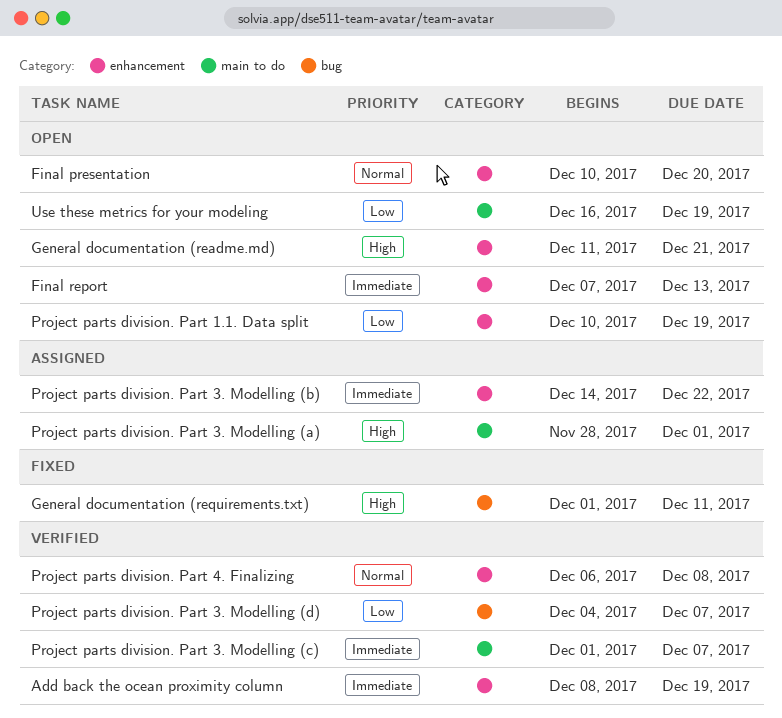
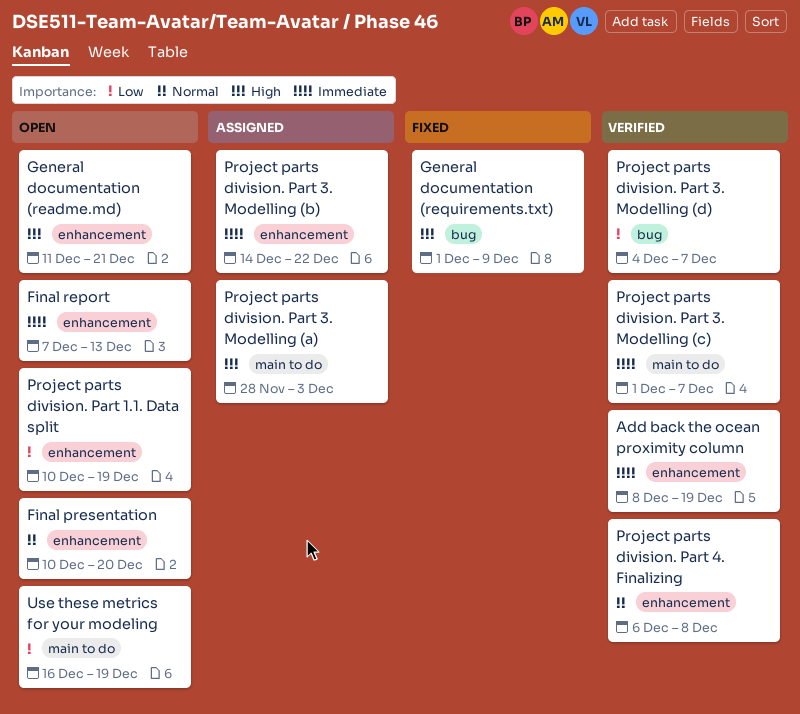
General documentation (requirements.txt), due: Dec 11 -> Dec 9
Project parts division. Part 3. Modelling (a), due: Dec 1 -> Dec 3

